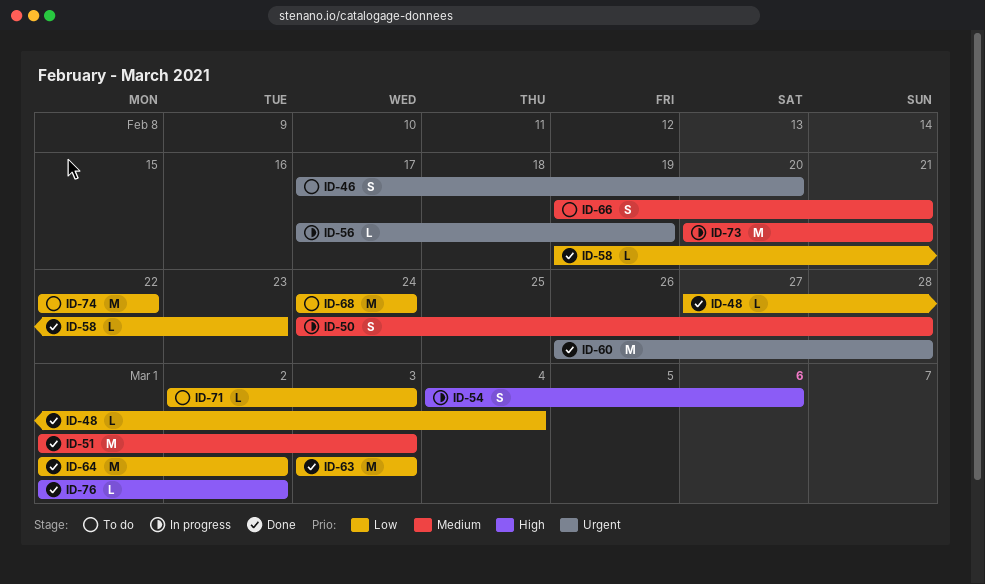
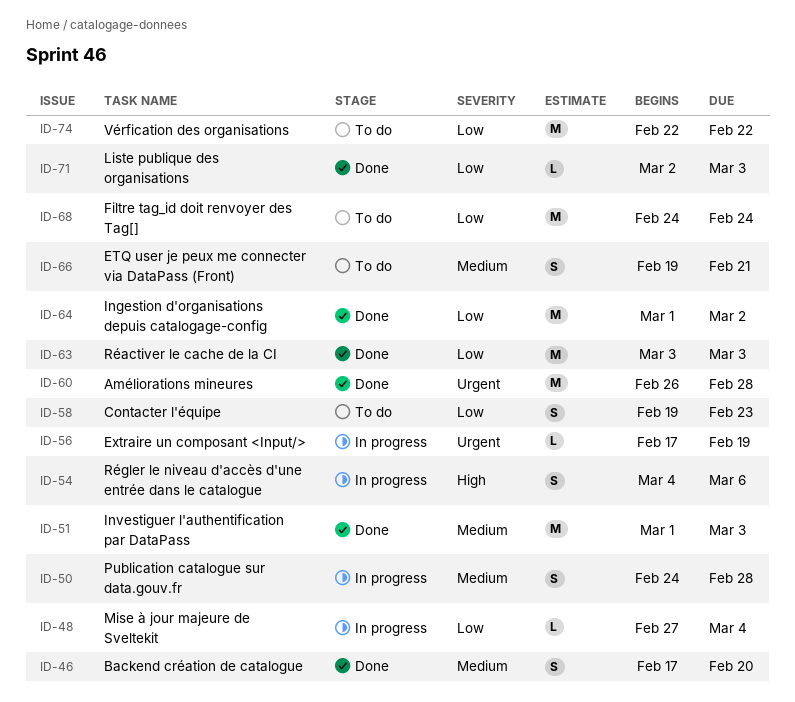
ID-46, status: To do -> Done
ID-46, priority: Urgent -> Medium
ID-48, status: Done -> In progress
ID-58, status: Done -> To do
ID-58, estimate: L -> S
ID-71, status: To do -> Done
ID-73: present -> none
ID-76: present -> none

